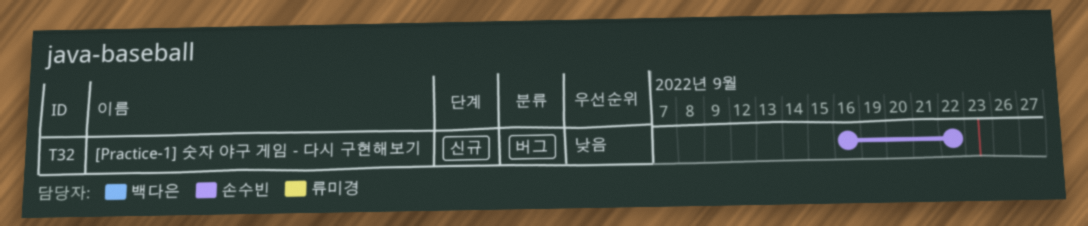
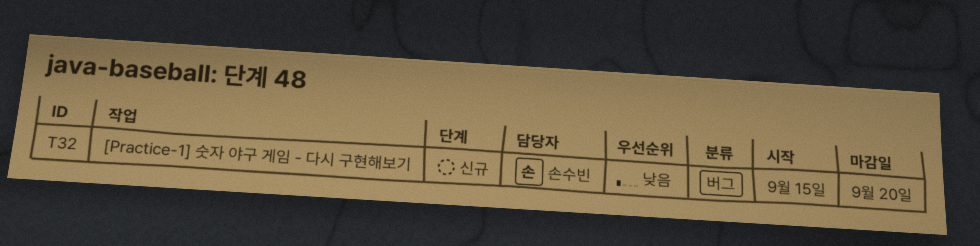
T32, start: Sep 16 -> Sep 15
T32, due: Sep 22 -> Sep 20

